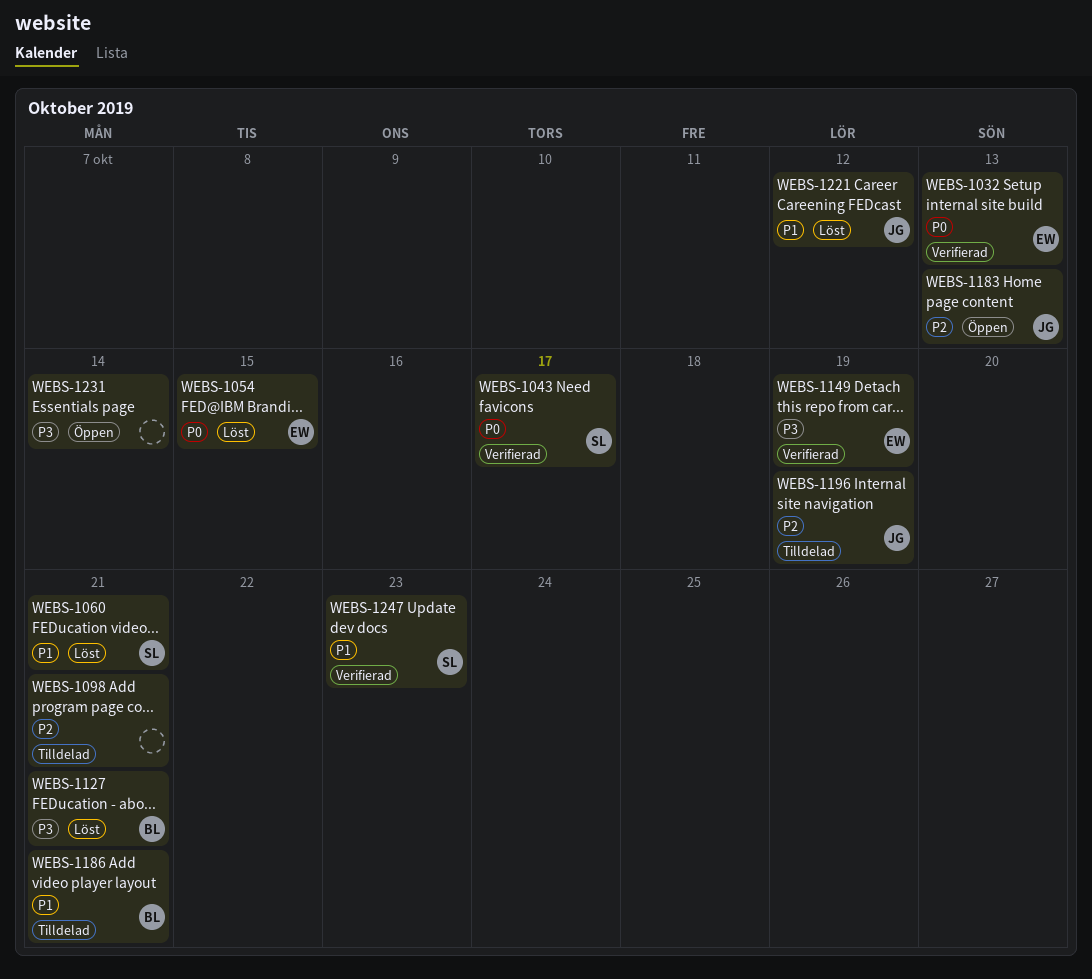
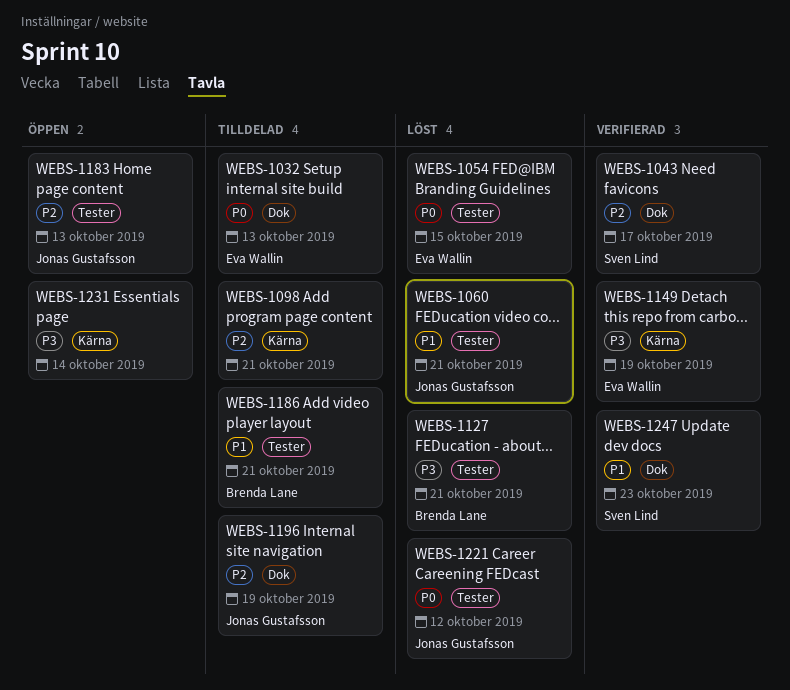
WEBS-1032, status: Verifierad -> Tilldelad
WEBS-1043, priority: P0 -> P2
WEBS-1060, owner: Sven Lind -> Jonas Gustafsson
WEBS-1221, priority: P1 -> P0

